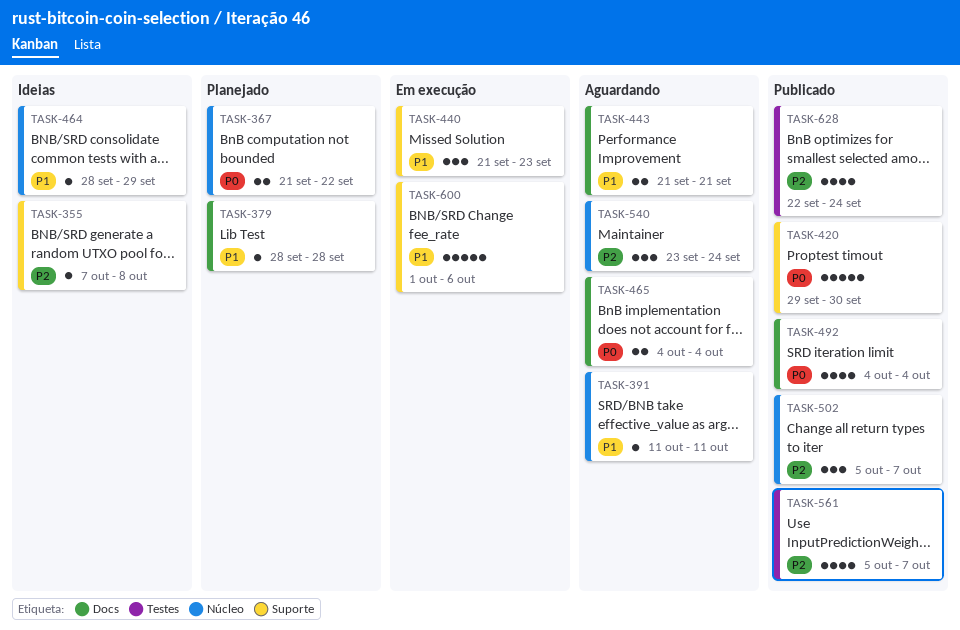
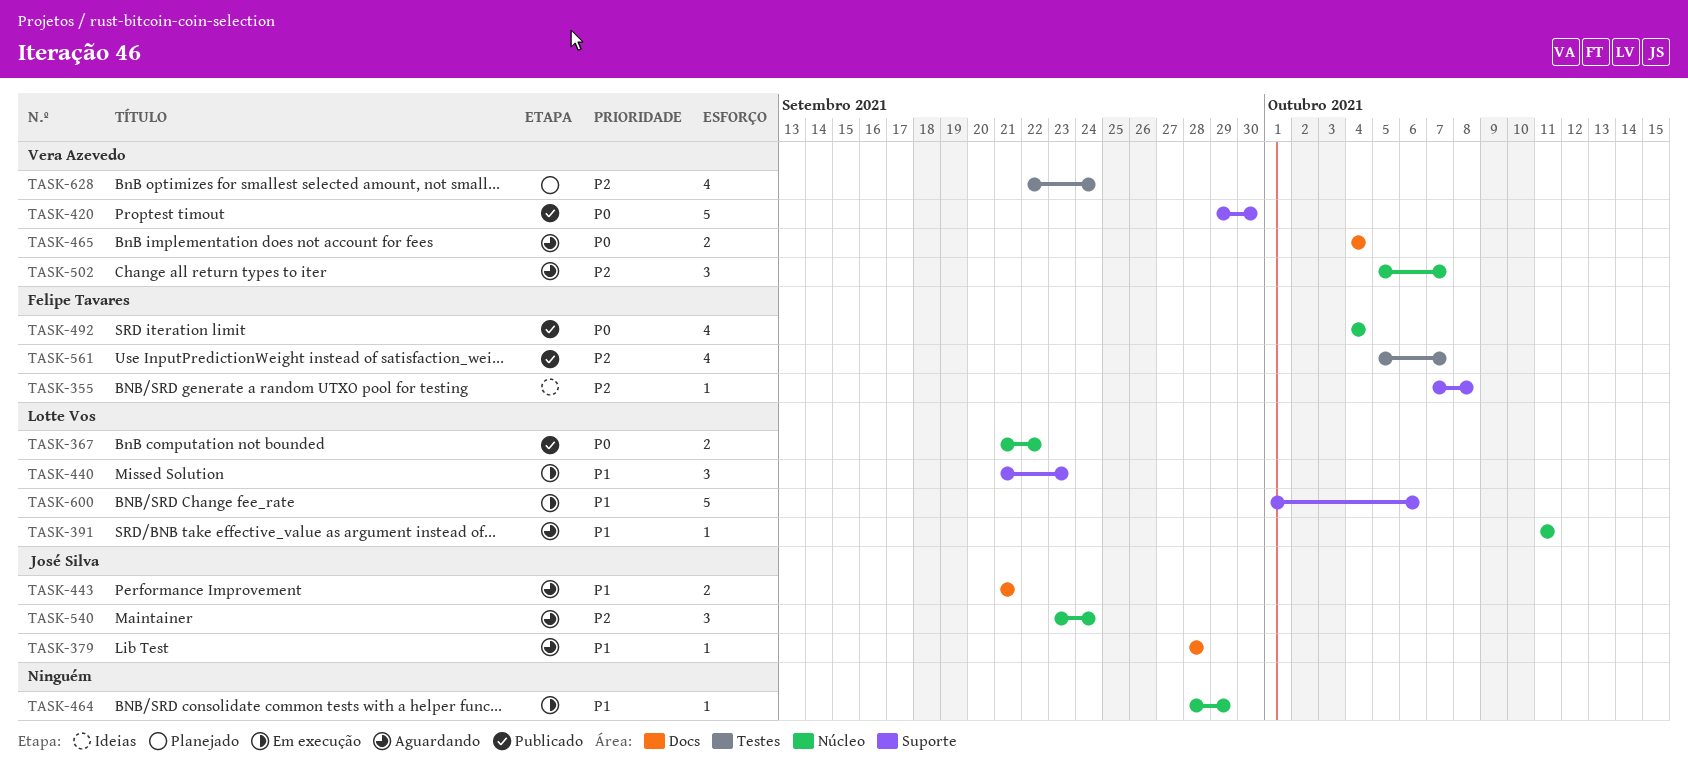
TASK-367, status: Planejado -> Publicado
TASK-379, status: Planejado -> Aguardando
TASK-464, status: Ideias -> Em execução
TASK-492, label: Docs -> Núcleo
TASK-502, status: Publicado -> Aguardando
TASK-628, status: Publicado -> Planejado

